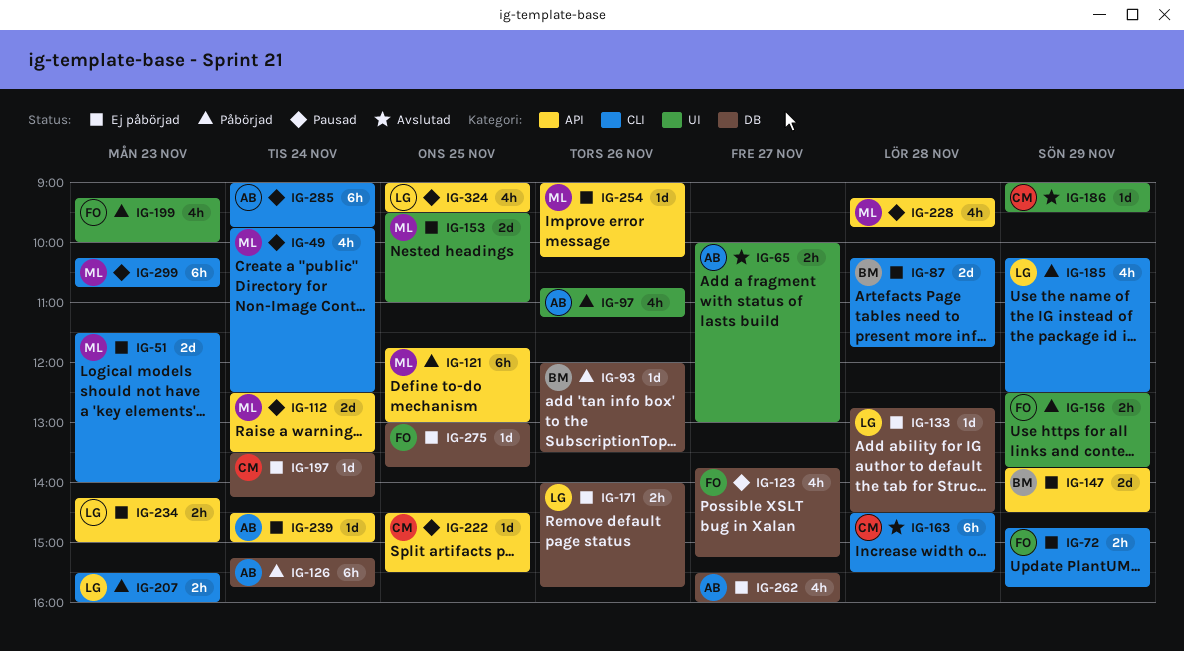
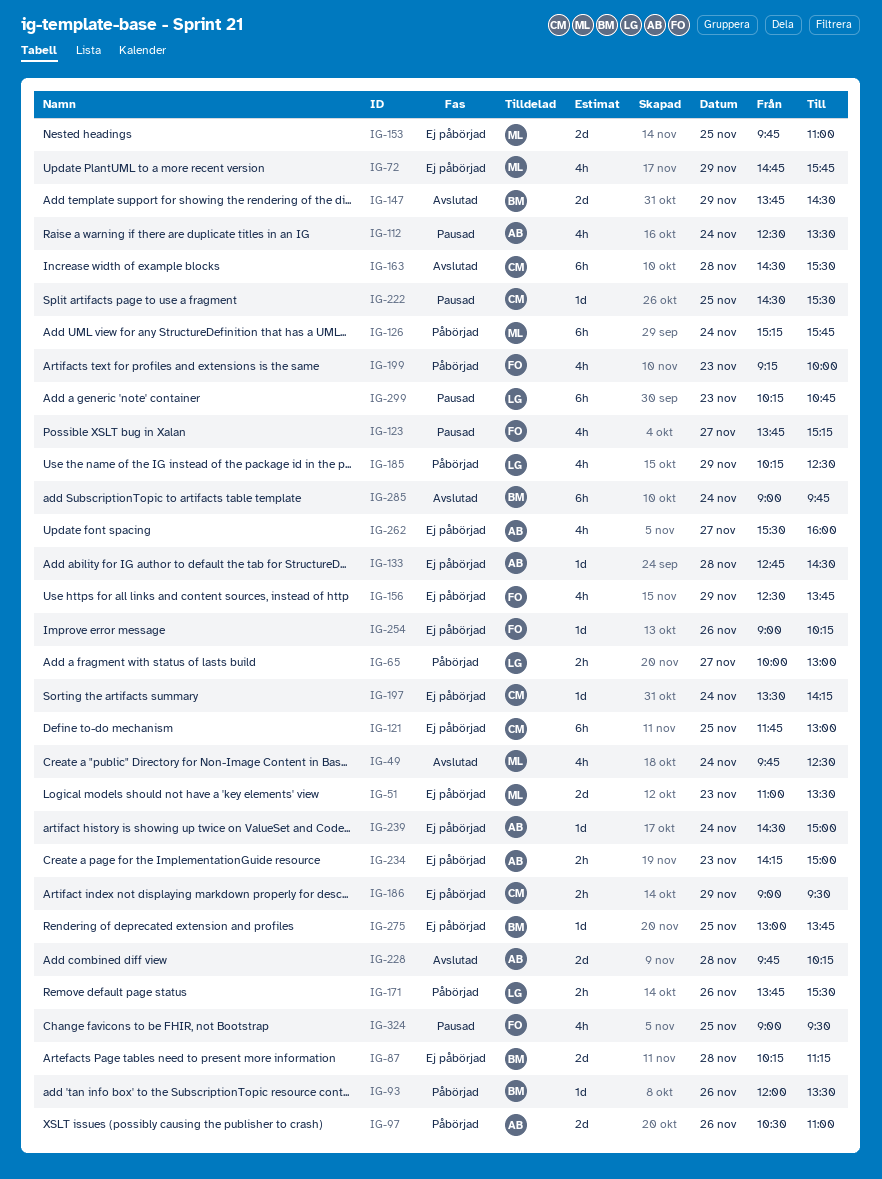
IG-49, status: Pausad -> Avslutad
IG-51, begins: 11:30 -> 11:00
IG-51, ends: 14:00 -> 13:30
IG-65, status: Avslutad -> Påbörjad
IG-65, owner: AB -> LG
IG-72, owner: FO -> ML
IG-72, estimate: 2h -> 4h
IG-87, ends: 11:45 -> 11:15
IG-97, estimate: 4h -> 2d
IG-97, begins: 10:45 -> 10:30
IG-97, ends: 11:15 -> 11:00
IG-112, owner: ML -> AB
IG-112, estimate: 2d -> 4h
IG-121, status: Påbörjad -> Ej påbörjad
IG-121, owner: ML -> CM
IG-126, owner: AB -> ML
IG-133, owner: LG -> AB
IG-147, status: Ej påbörjad -> Avslutad
IG-153, begins: 09:30 -> 09:45
IG-156, status: Påbörjad -> Ej påbörjad
IG-156, estimate: 2h -> 4h
IG-171, status: Ej påbörjad -> Påbörjad
IG-171, begins: 14:00 -> 13:45
IG-171, ends: 15:45 -> 15:30
IG-186, status: Avslutad -> Ej påbörjad
IG-186, estimate: 1d -> 2h
IG-207: present -> none
IG-228, status: Pausad -> Avslutad
IG-228, owner: ML -> AB
IG-228, estimate: 4h -> 2d
IG-228, begins: 09:15 -> 09:45
IG-228, ends: 09:45 -> 10:15
IG-234, owner: LG -> AB
IG-254, owner: ML -> FO
IG-275, owner: FO -> BM
IG-285, status: Pausad -> Avslutad
IG-285, owner: AB -> BM
IG-299, owner: ML -> LG
IG-324, owner: LG -> FO

